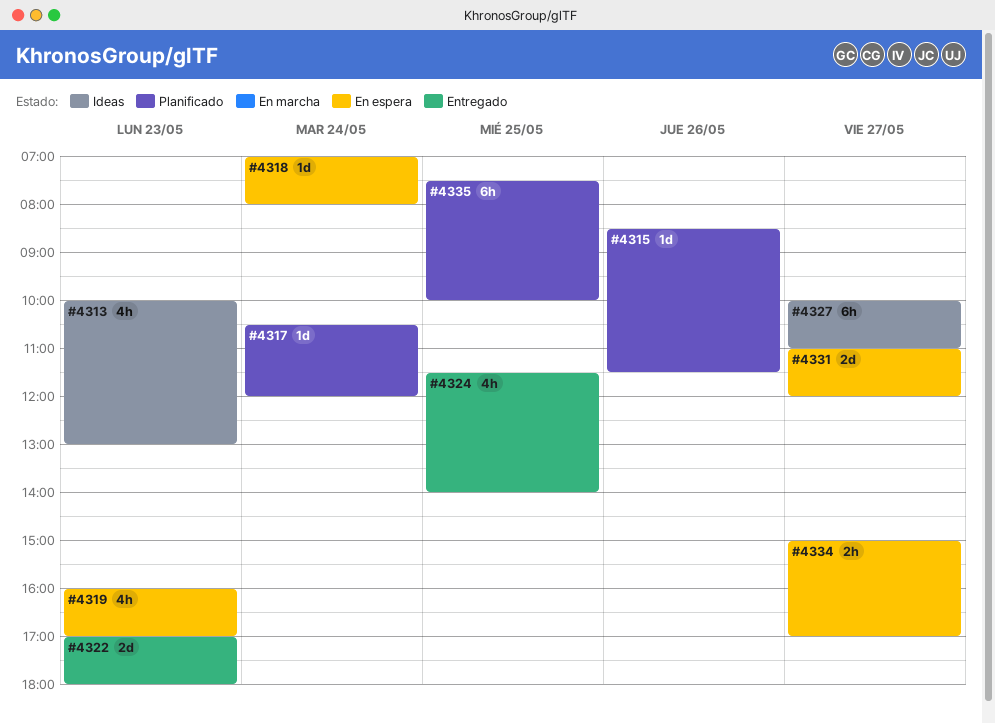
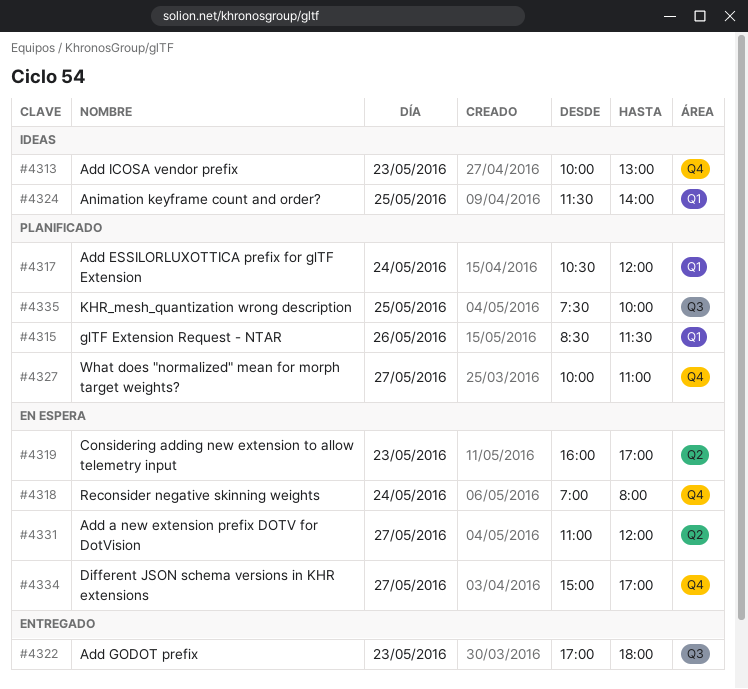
#4324, status: Entregado -> Ideas
#4327, status: Ideas -> Planificado

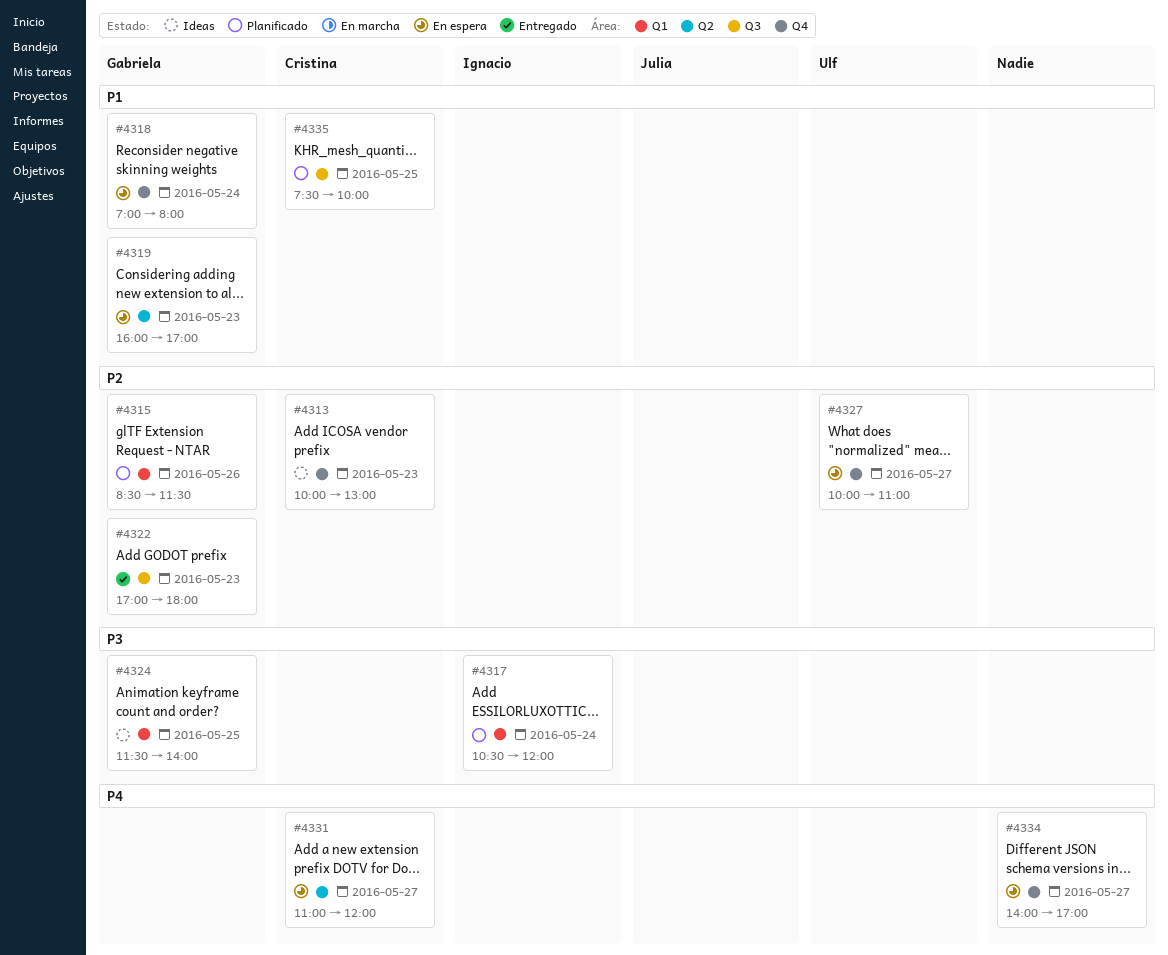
#4327, status: Planificado -> En espera
#4334, begins: 15:00 -> 14:00

